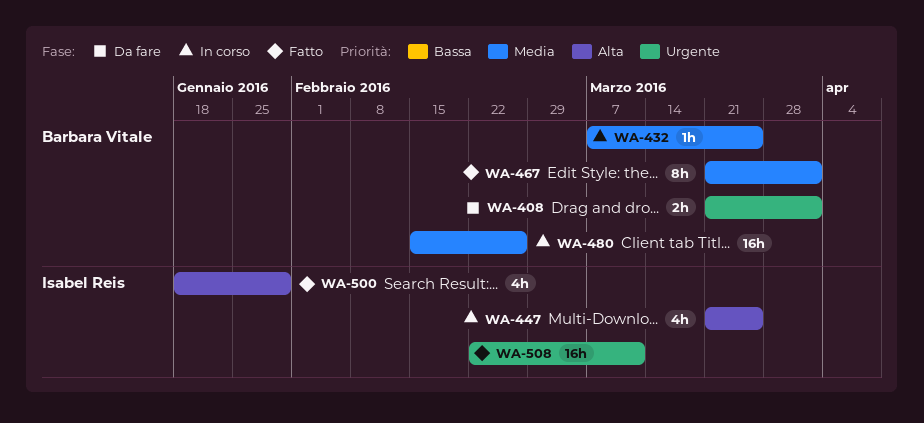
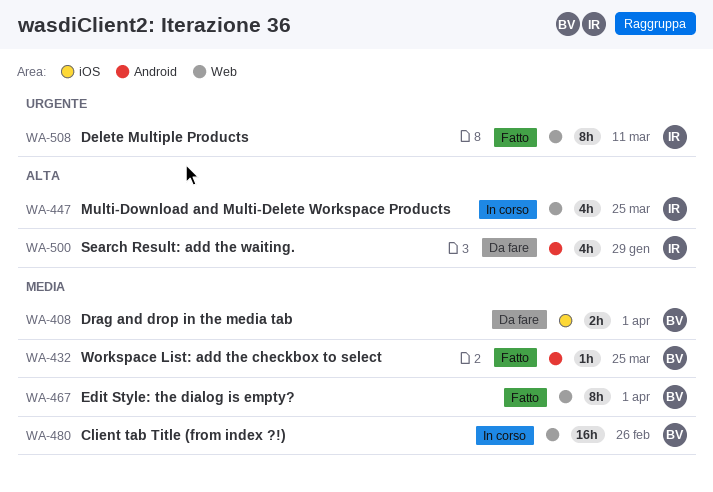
WA-408, priority: Urgente -> Media
WA-432, status: In corso -> Fatto
WA-500, status: Fatto -> Da fare
WA-508, estimate: 16h -> 8h

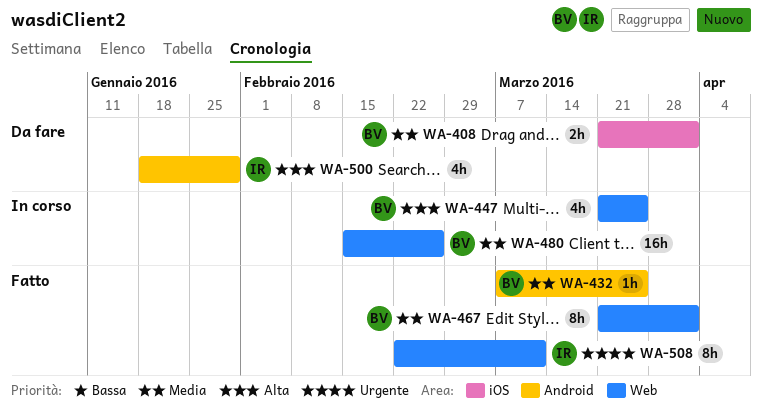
WA-447, owner: IR -> BV

